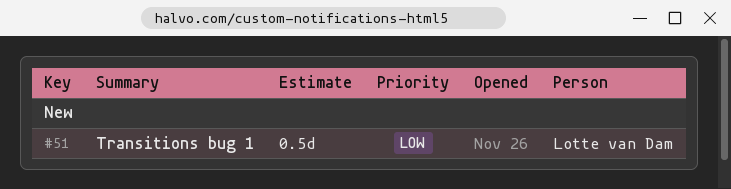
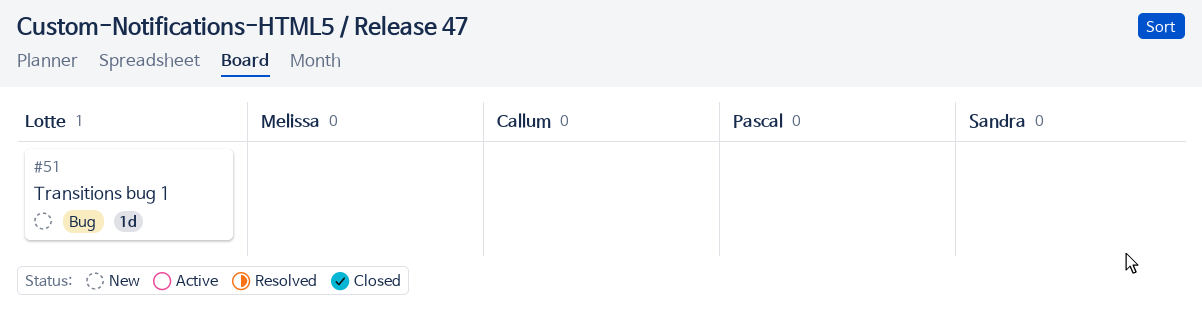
#51, estimate: 0.5d -> 1d

